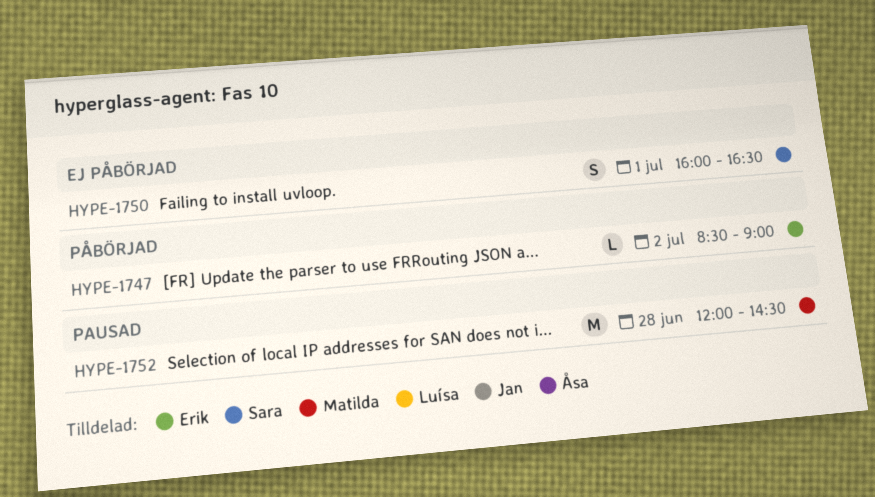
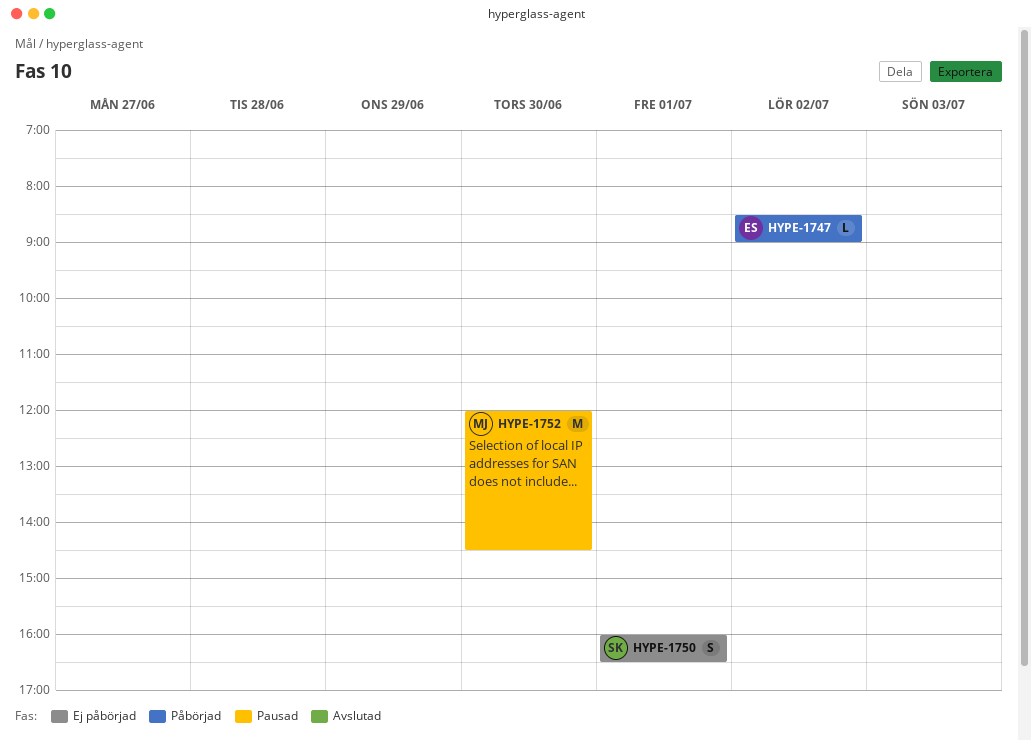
HYPE-1752, day: Jun 28 -> Jun 30

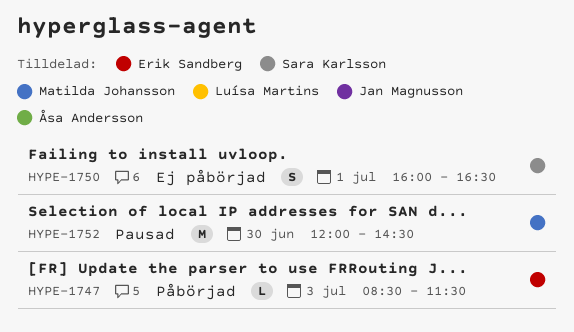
HYPE-1747, day: Jul 2 -> Jul 3
HYPE-1747, ends: 09:00 -> 11:30

